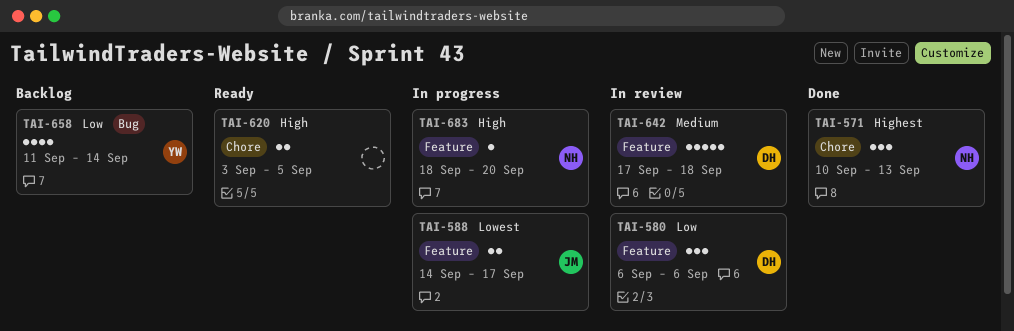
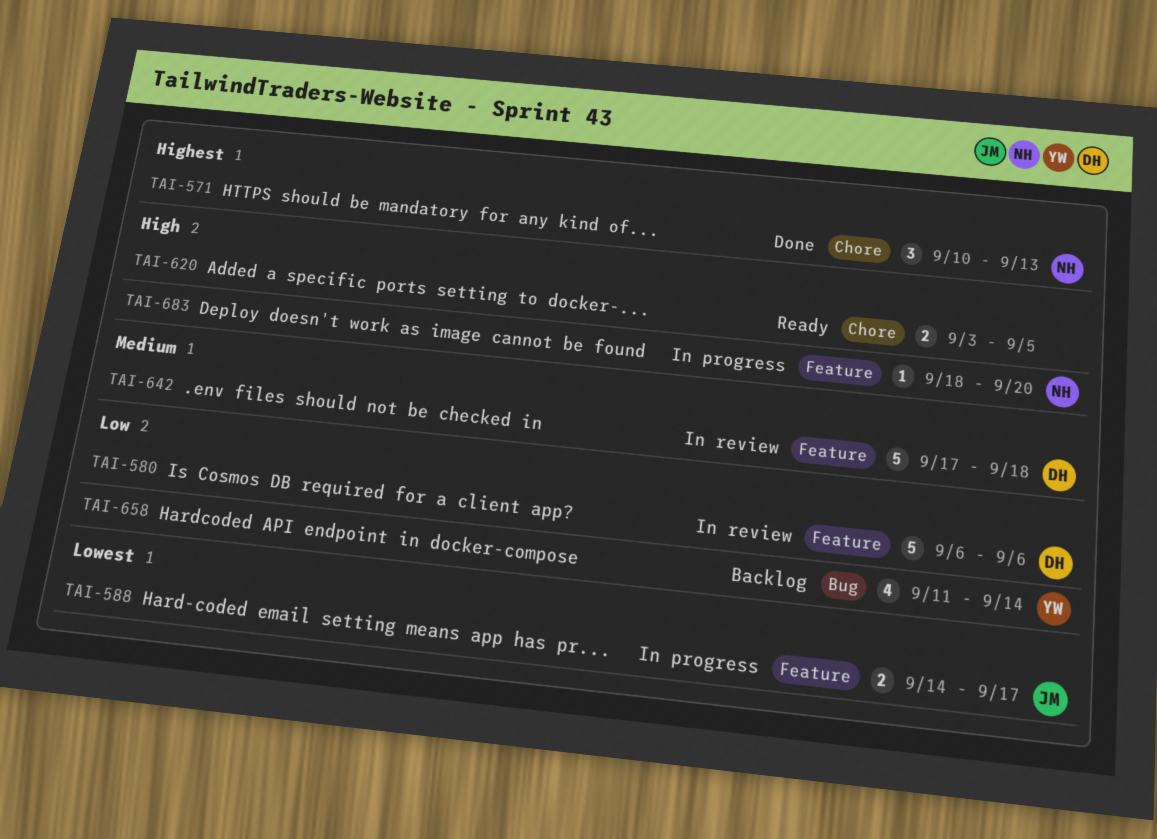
TAI-580, estimate: 3 -> 5

